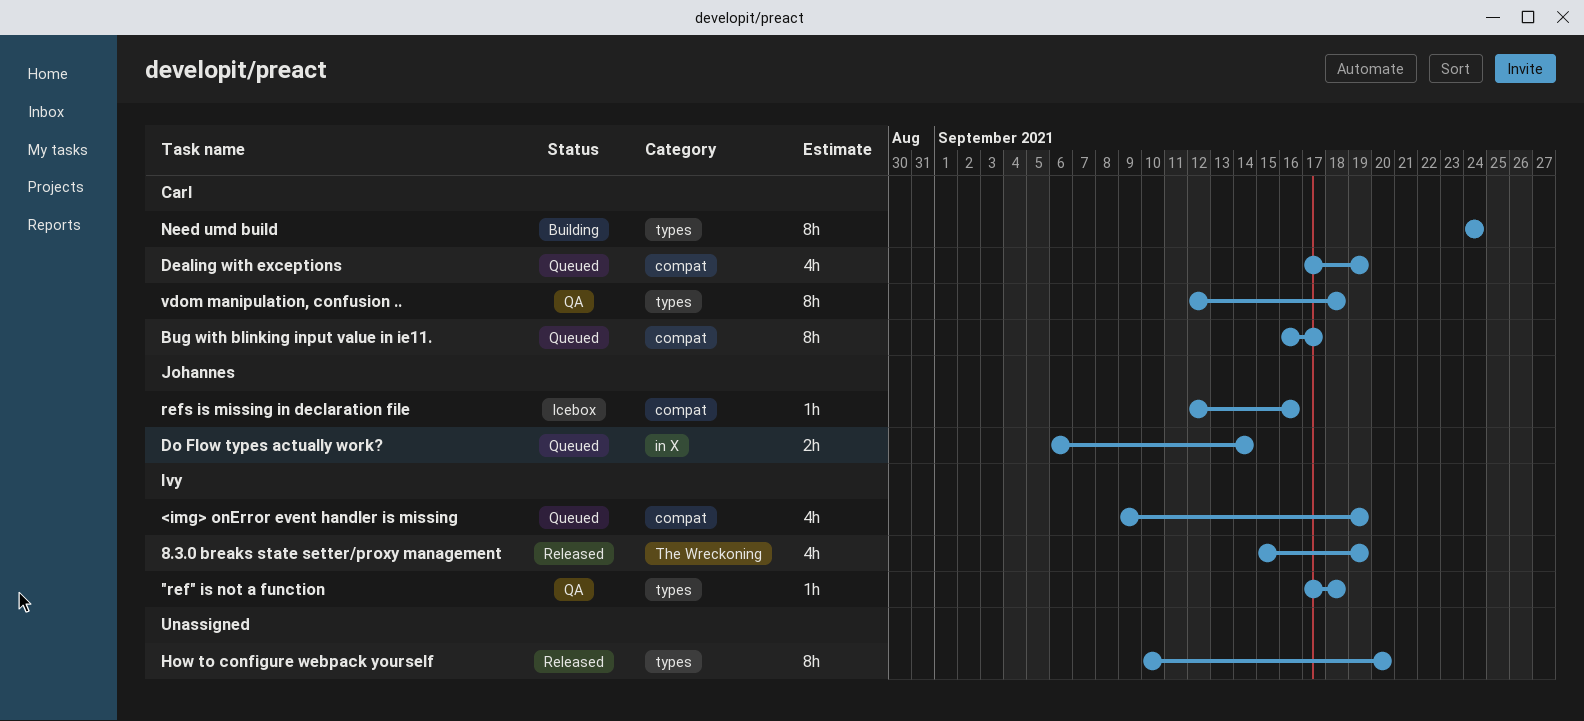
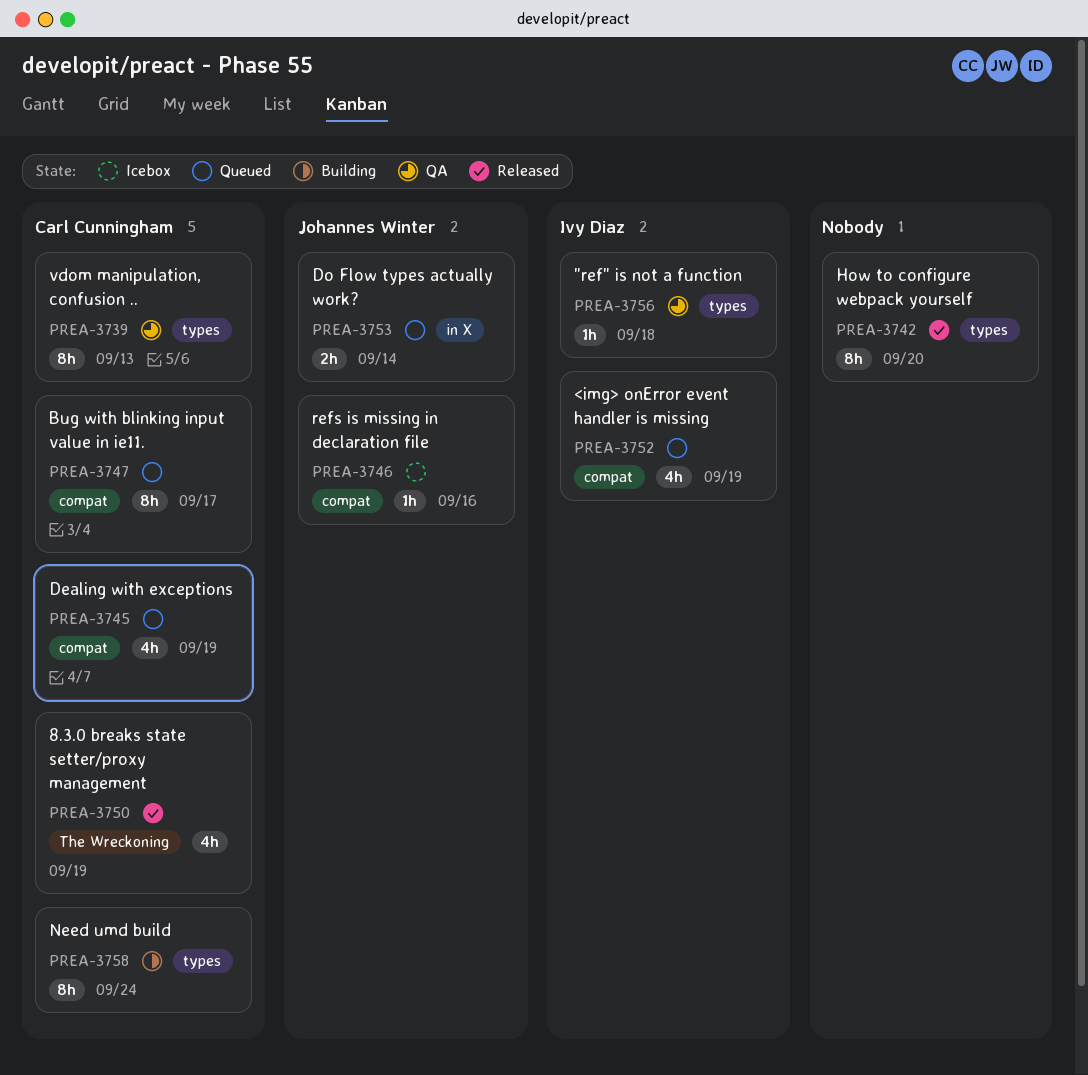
8.3.0 breaks state setter/proxy management, owner: Ivy Diaz -> Carl Cunningham
vdom manipulation, confusion .., due: Sep 18 -> Sep 13

